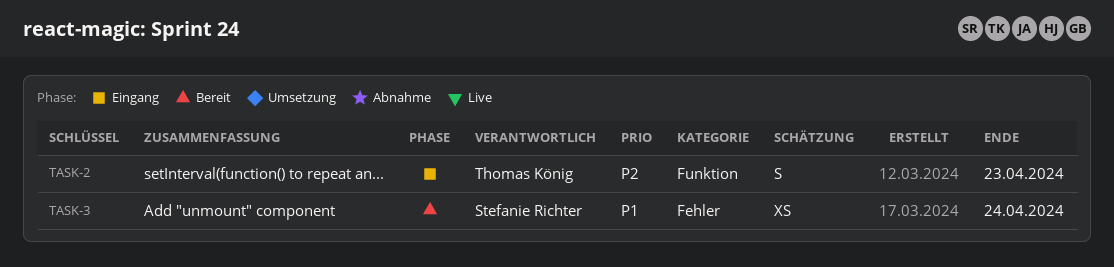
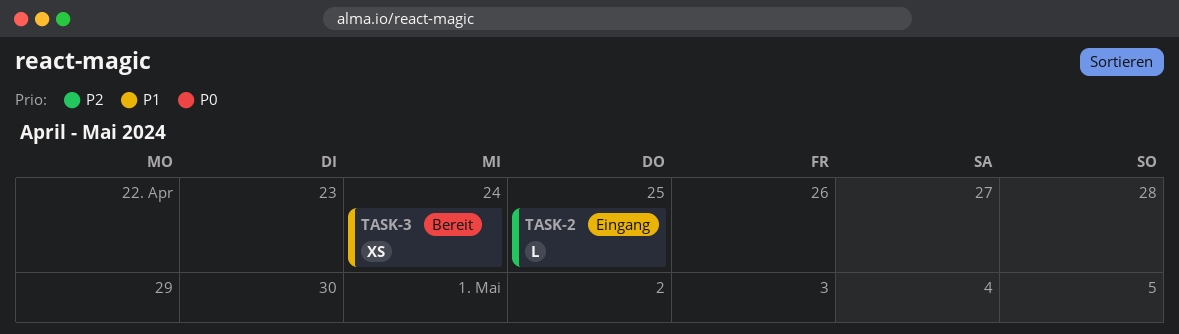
TASK-2, estimate: S -> L
TASK-2, due: Apr 23 -> Apr 25

